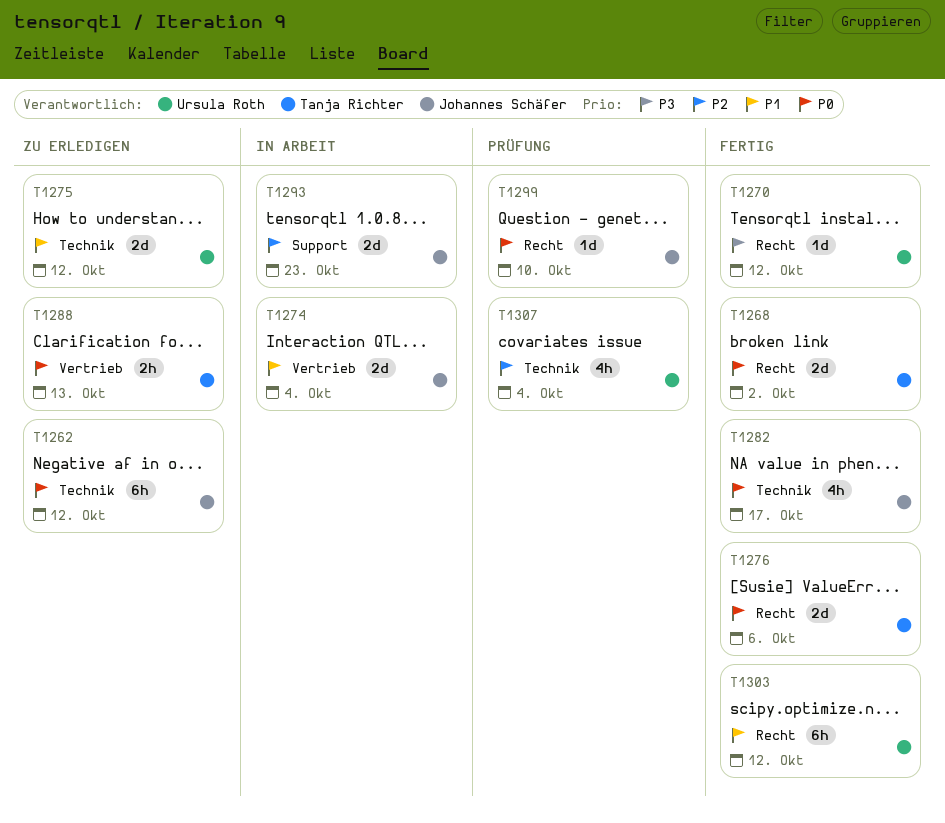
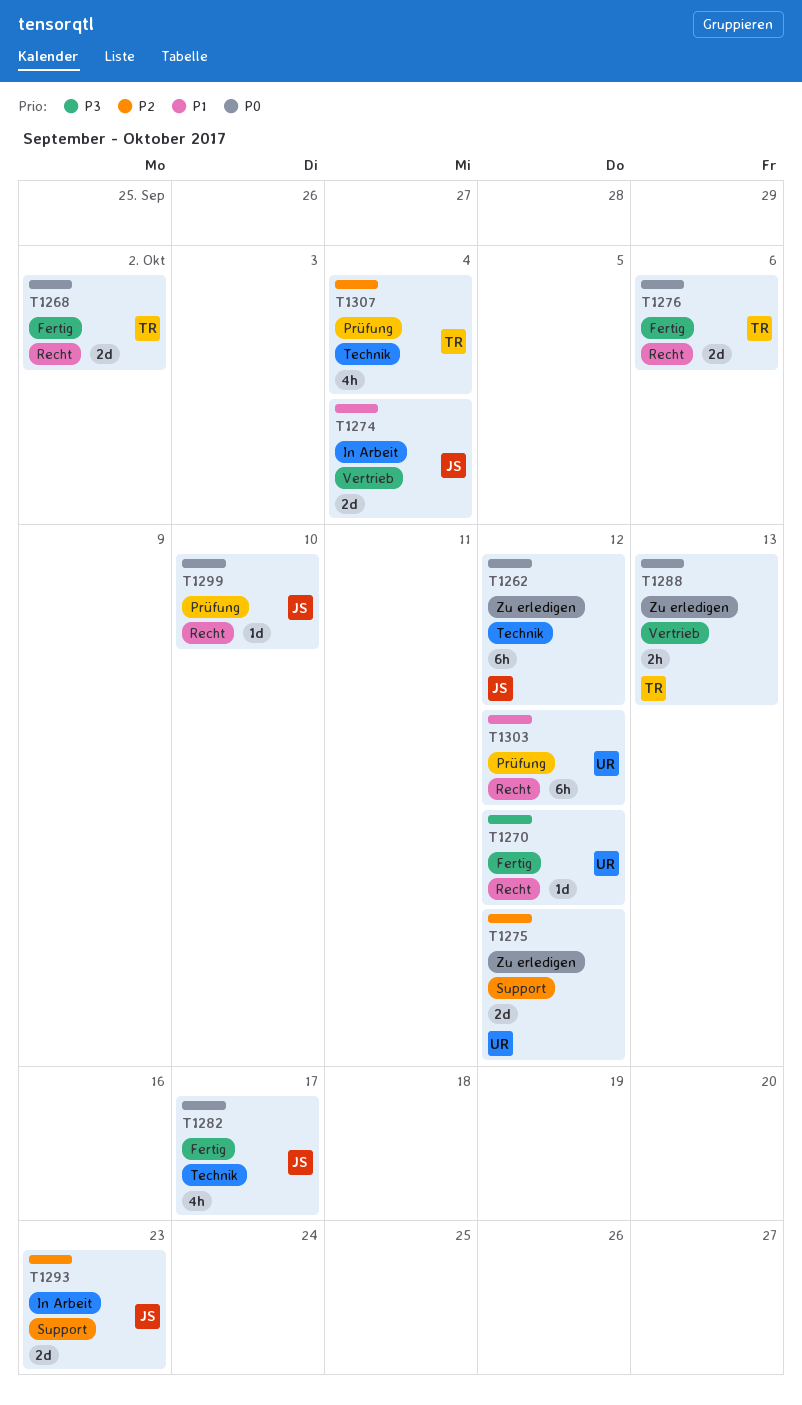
T1275, priority: P1 -> P2
T1275, label: Technik -> Support
T1303, status: Fertig -> Prüfung
T1307, owner: Ursula Roth -> Tanja Richter

